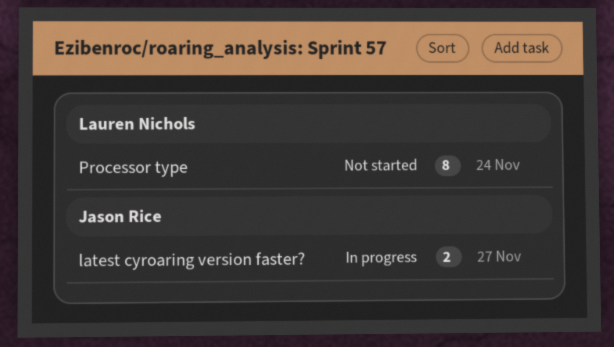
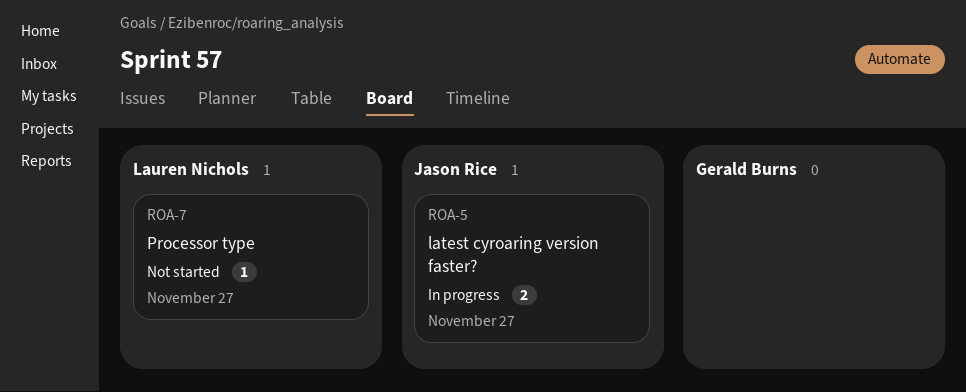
Processor type, estimate: 8 -> 1
Processor type, due: Nov 24 -> Nov 27

